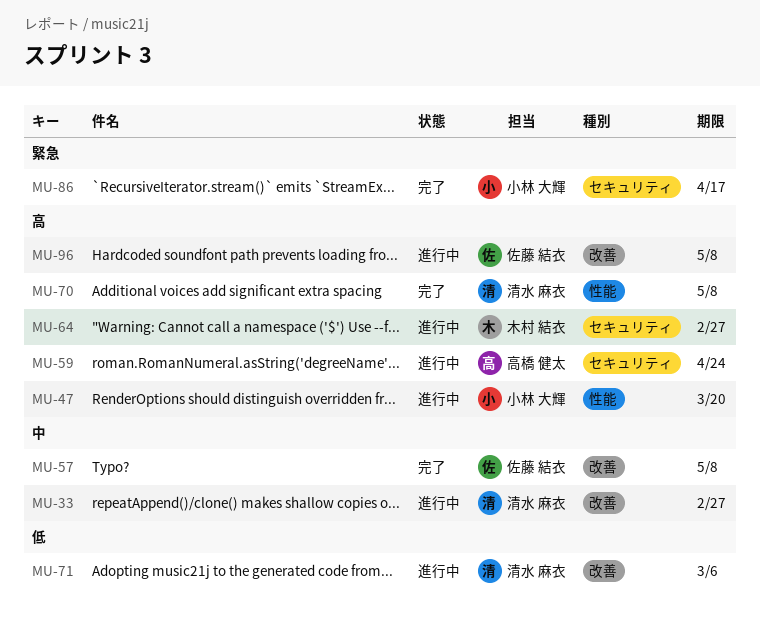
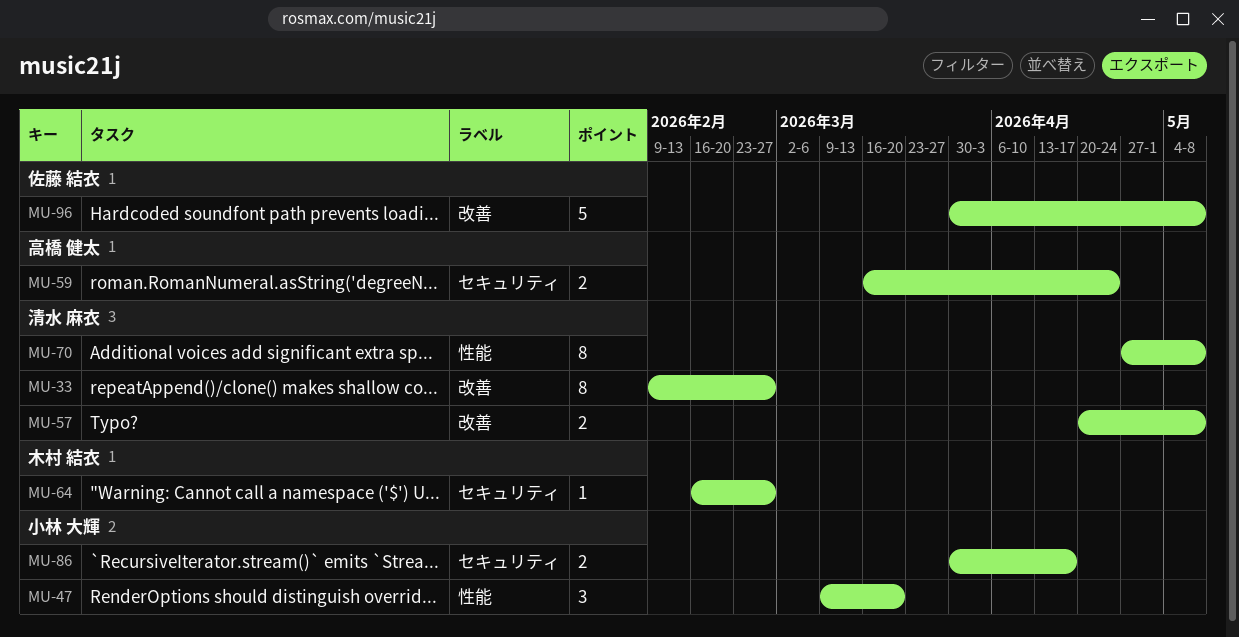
MU-57, owner: 佐藤 結衣 -> 清水 麻衣
MU-71: present -> none

